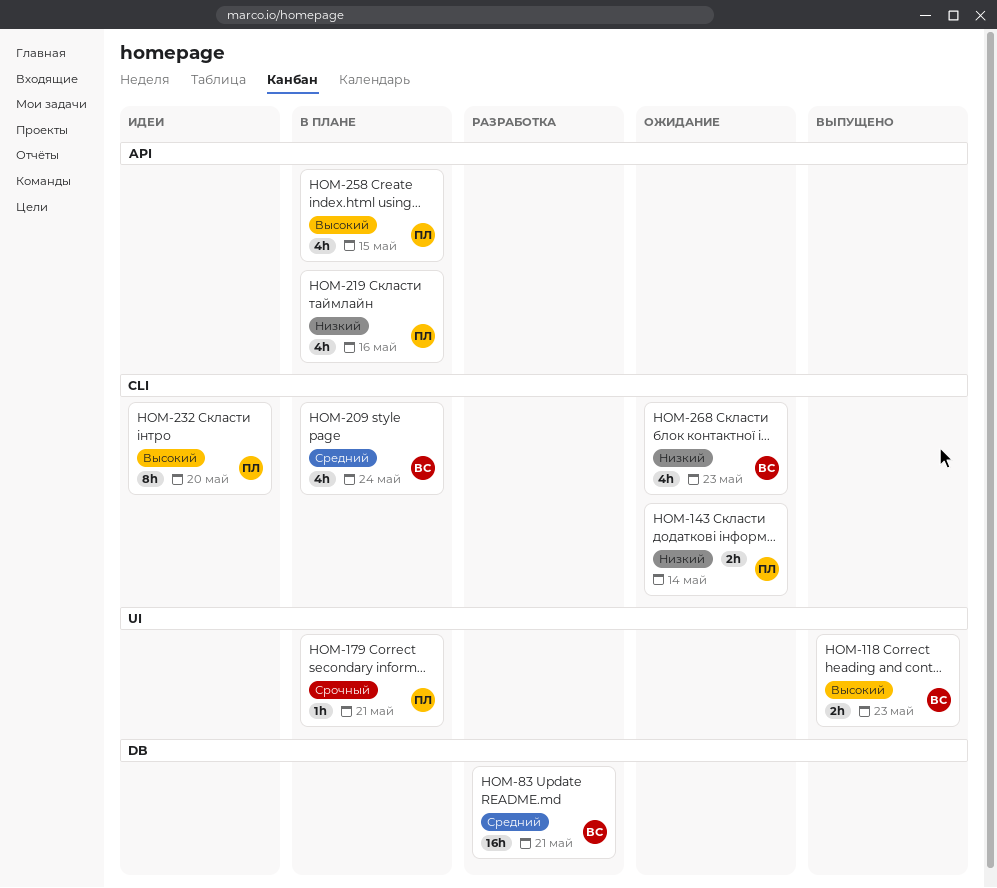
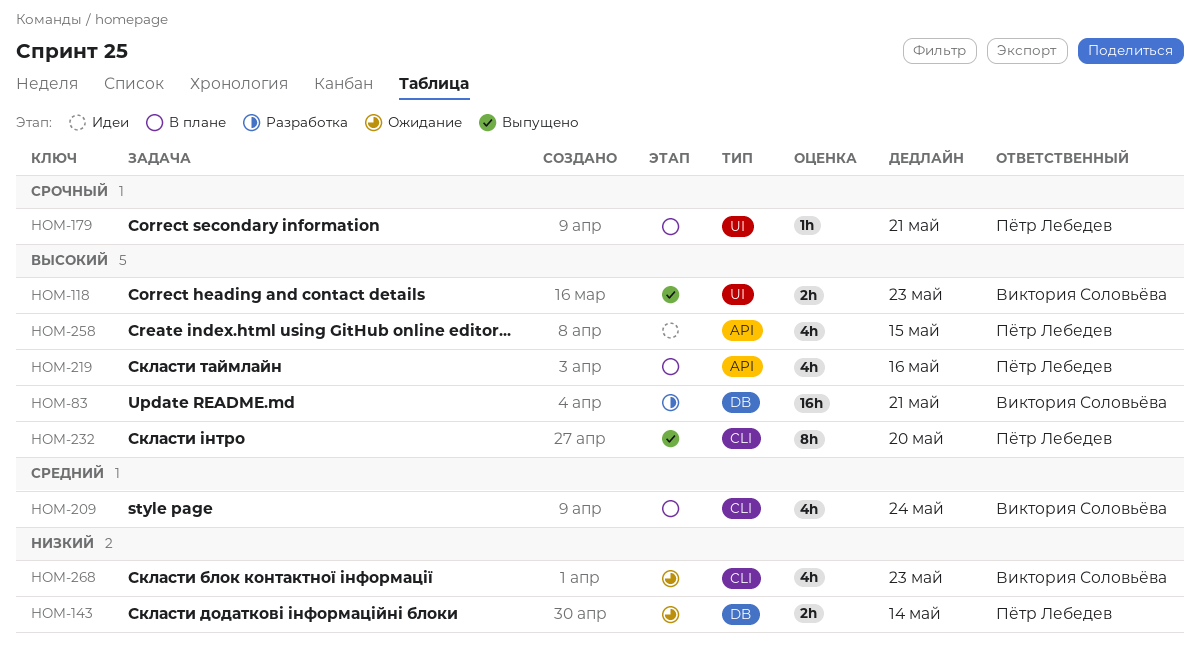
HOM-83, priority: Средний -> Высокий
HOM-143, label: CLI -> DB
HOM-219, priority: Низкий -> Высокий
HOM-232, status: Идеи -> Выпущено
HOM-258, status: В плане -> Идеи

